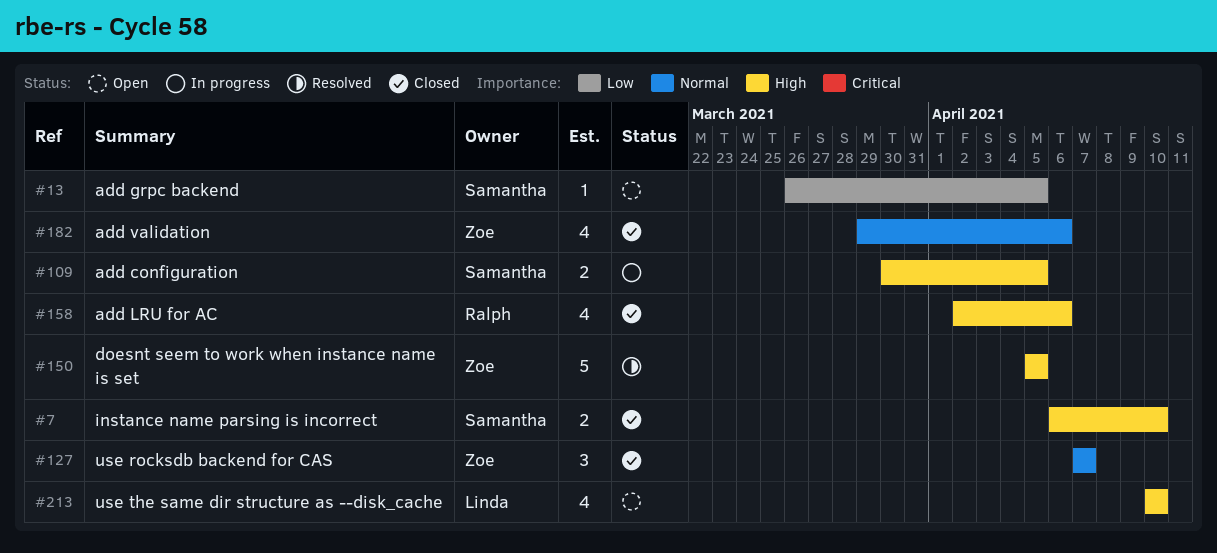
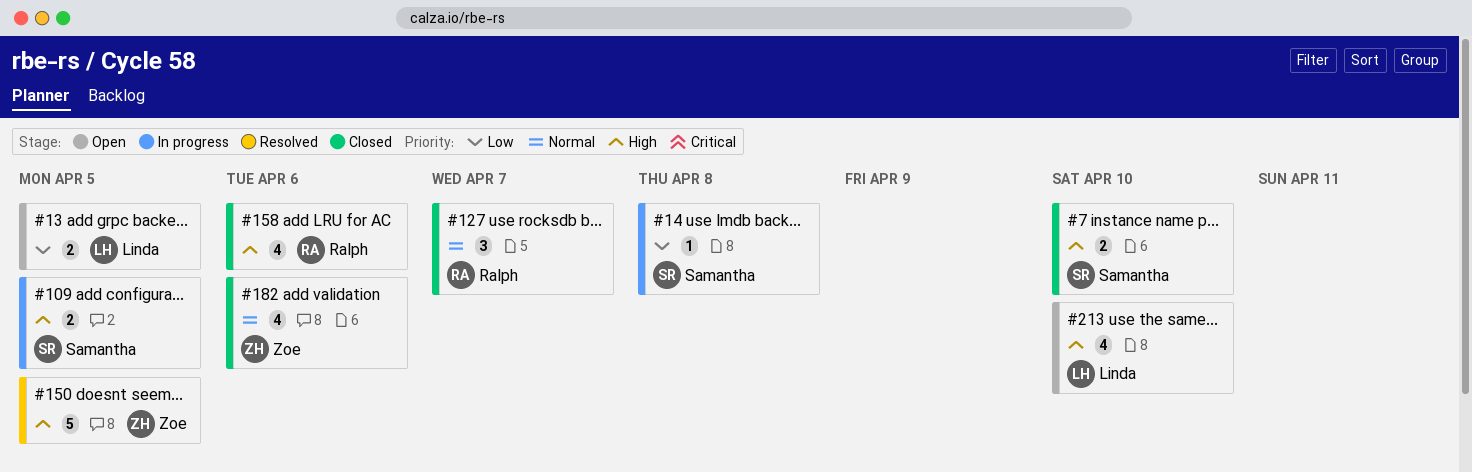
#13, owner: Samantha -> Linda
#13, estimate: 1 -> 2
#14: none -> present
#127, owner: Zoe -> Ralph

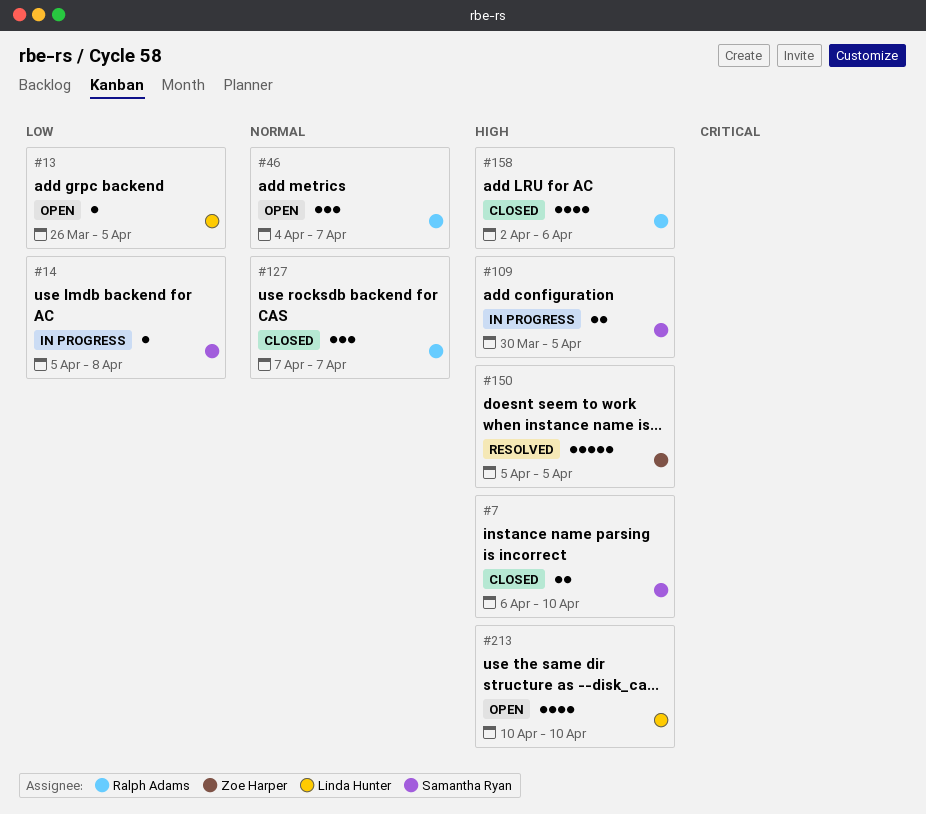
#13, estimate: 2 -> 1
#46: none -> present
#182: present -> none

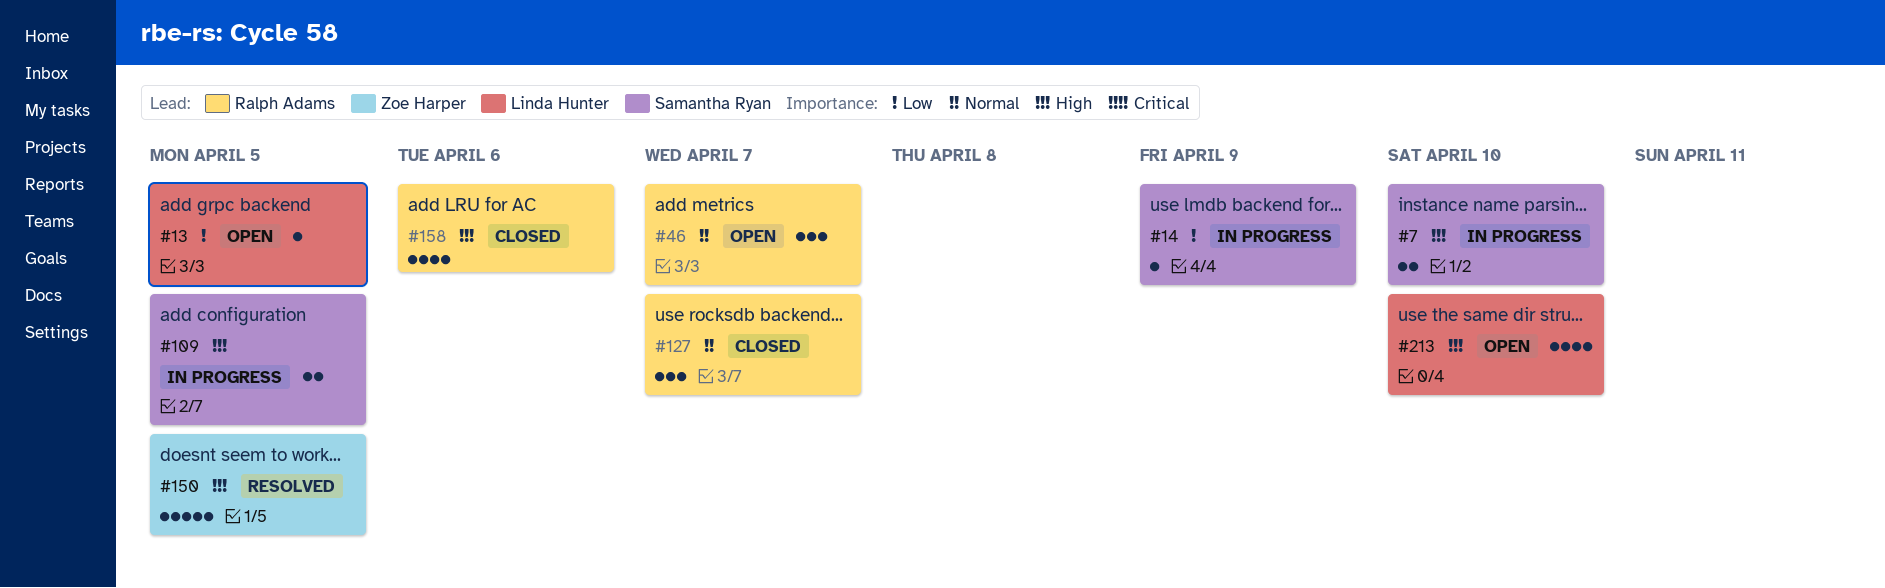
#7, status: Closed -> In progress
#14, due: Apr 8 -> Apr 9

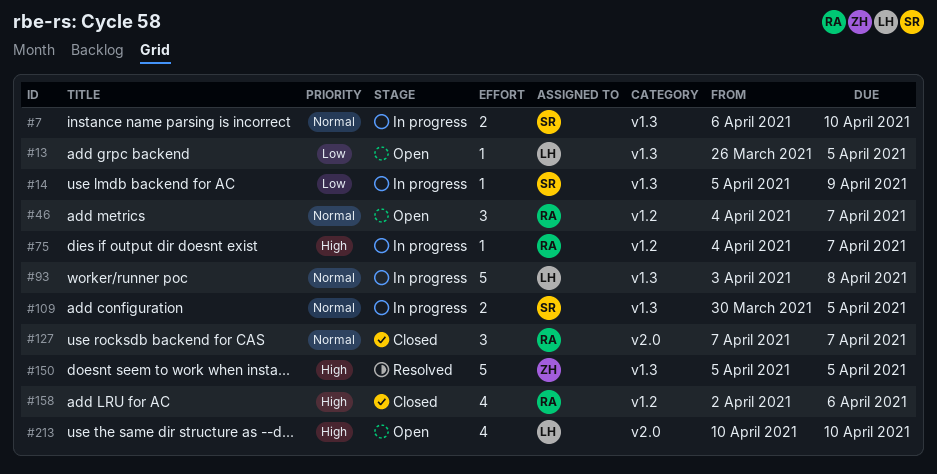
#7, priority: High -> Normal
#75: none -> present
#93: none -> present
#109, priority: High -> Normal

